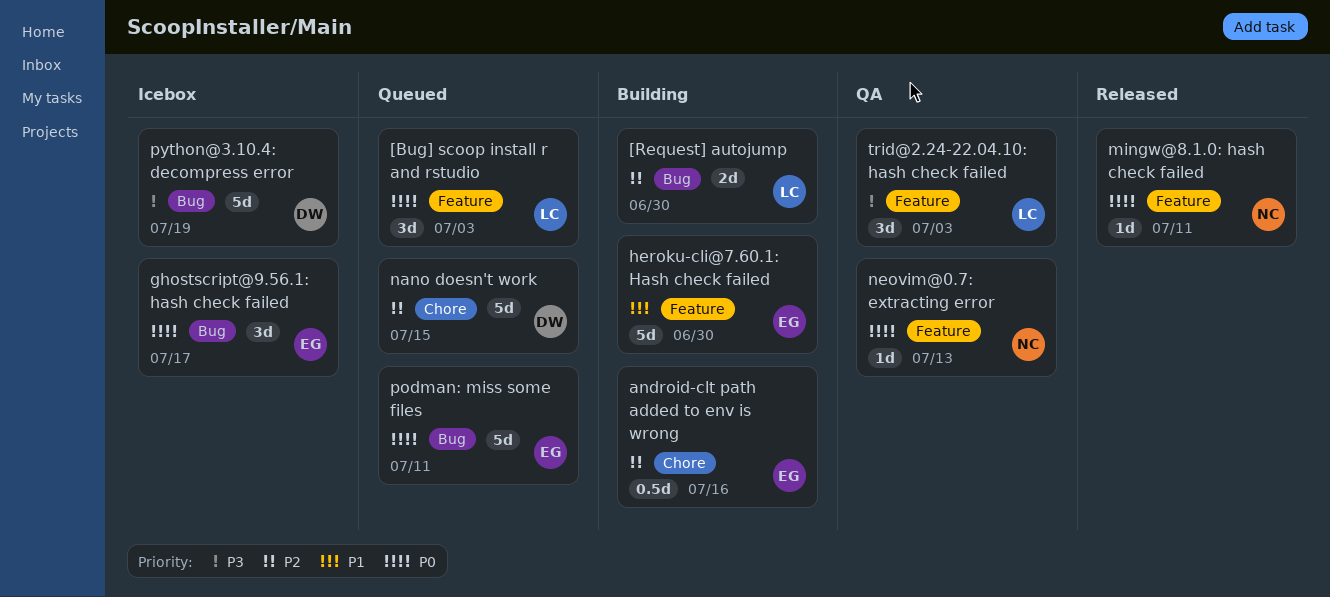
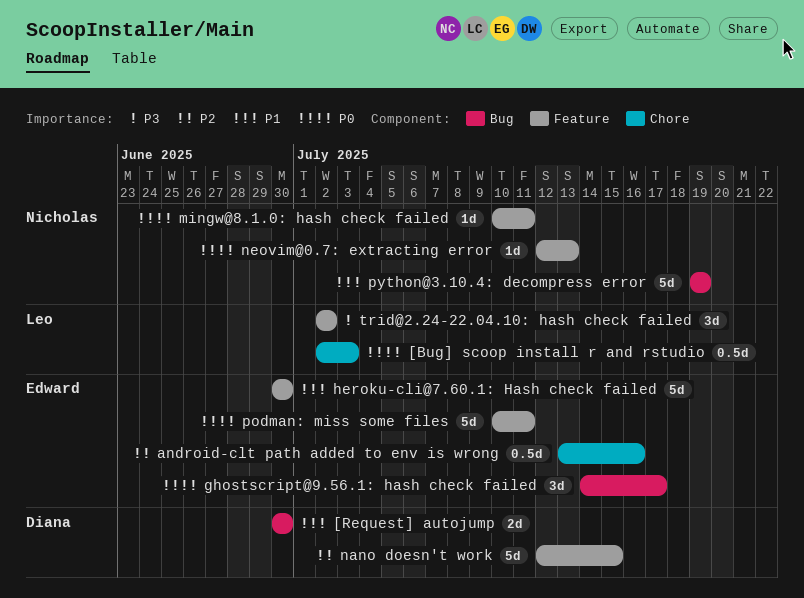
[Bug] scoop install r and rstudio, label: Feature -> Chore
[Bug] scoop install r and rstudio, estimate: 3d -> 0.5d
[Request] autojump, owner: Leo -> Diana
[Request] autojump, priority: P2 -> P1
nano doesn't work, label: Chore -> Feature
podman: miss some files, label: Bug -> Feature
python@3.10.4: decompress error, owner: Diana -> Nicholas
python@3.10.4: decompress error, priority: P3 -> P1
trid@2.24-22.04.10: hash check failed, due: Jul 3 -> Jul 2

